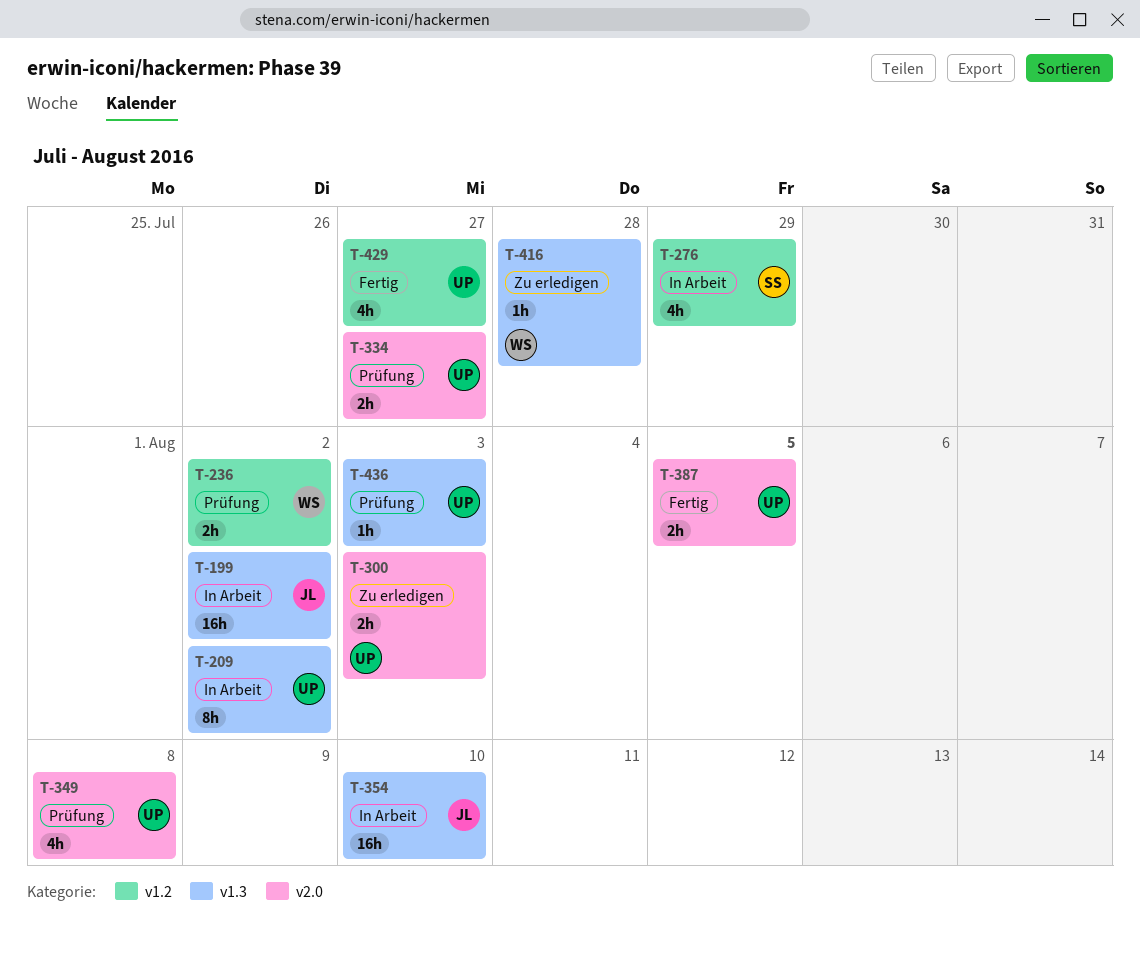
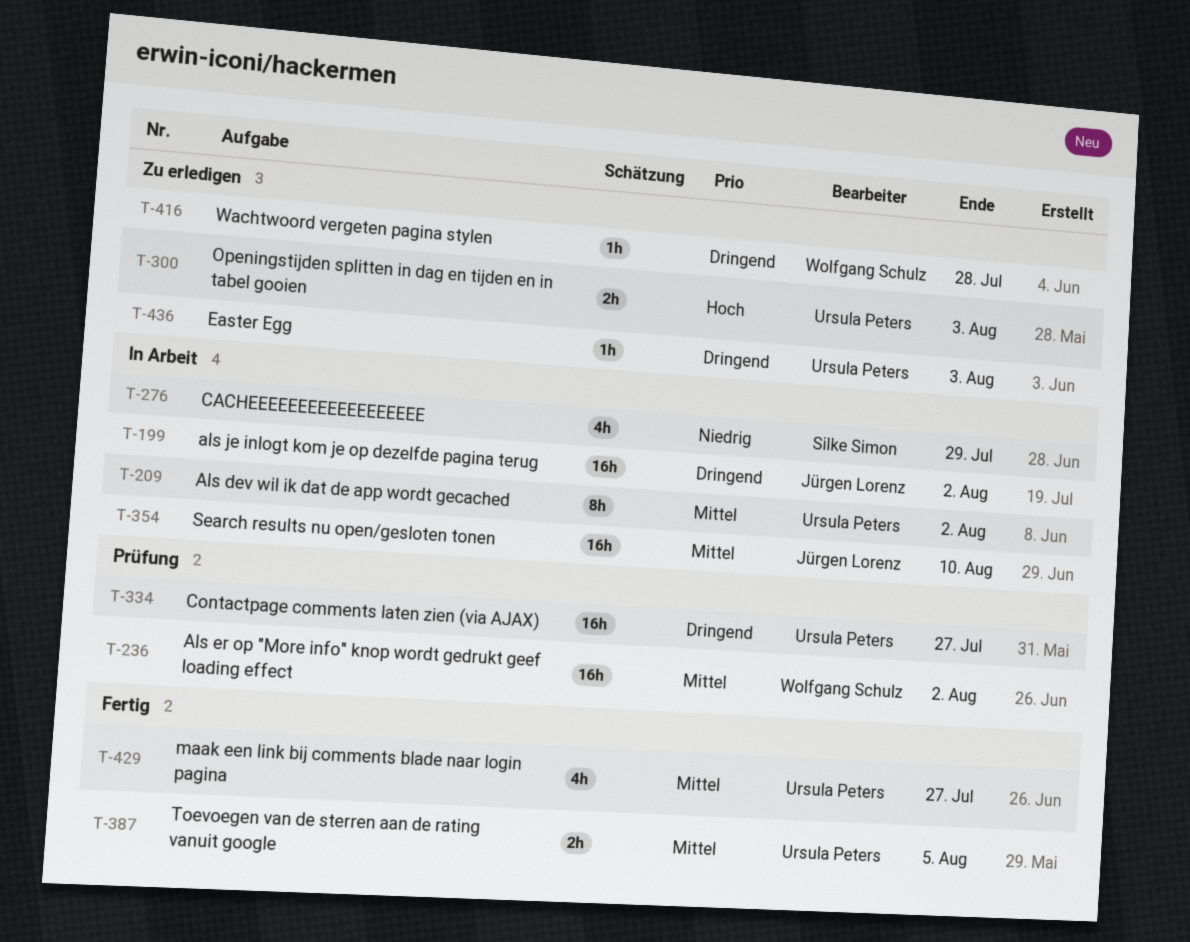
T-236, estimate: 2h -> 16h
T-334, estimate: 2h -> 16h
T-349: present -> none
T-436, status: Prüfung -> Zu erledigen

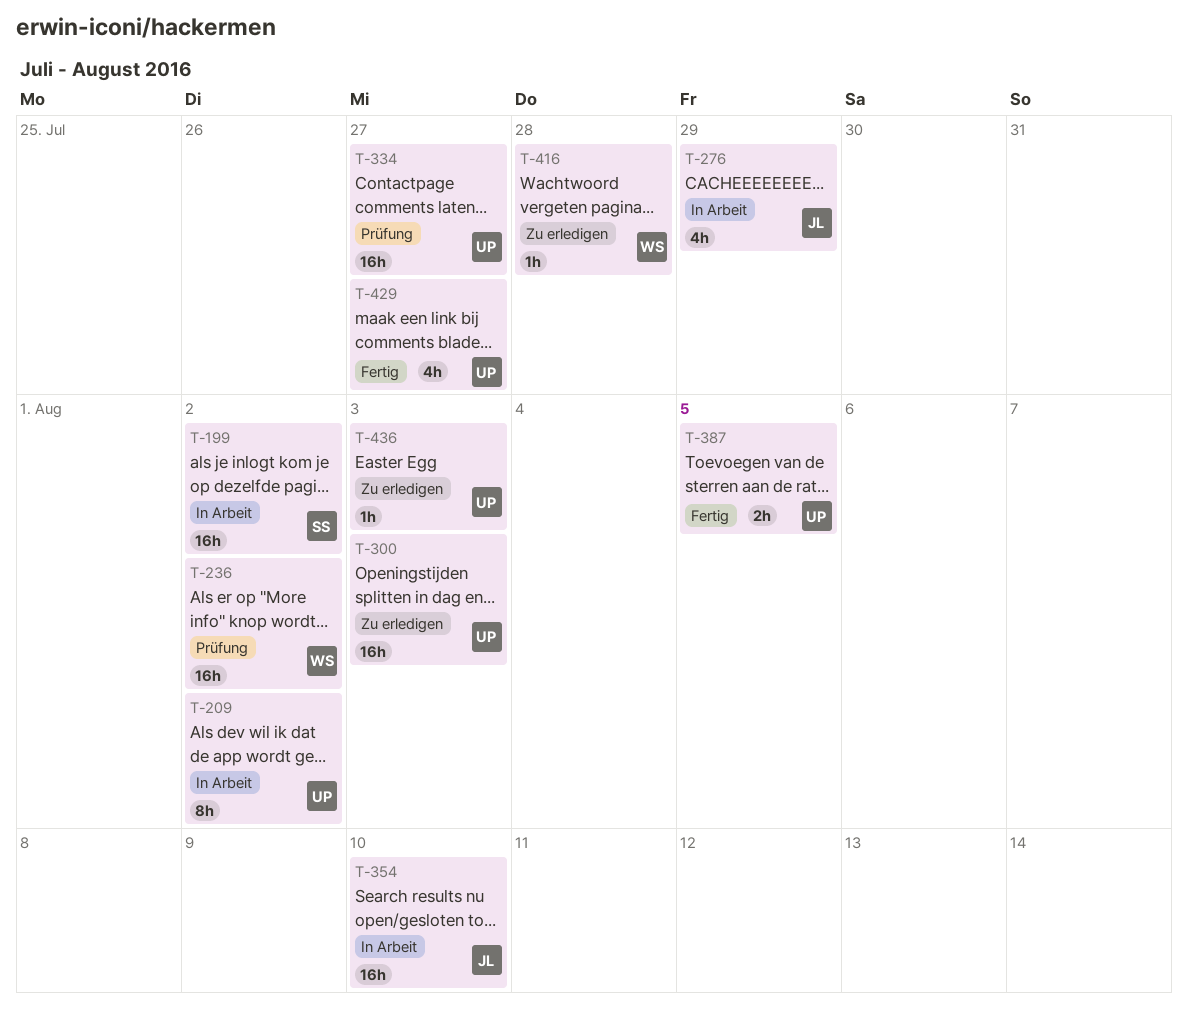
T-199, owner: Jürgen Lorenz -> Silke Simon
T-276, owner: Silke Simon -> Jürgen Lorenz
T-300, estimate: 2h -> 16h

